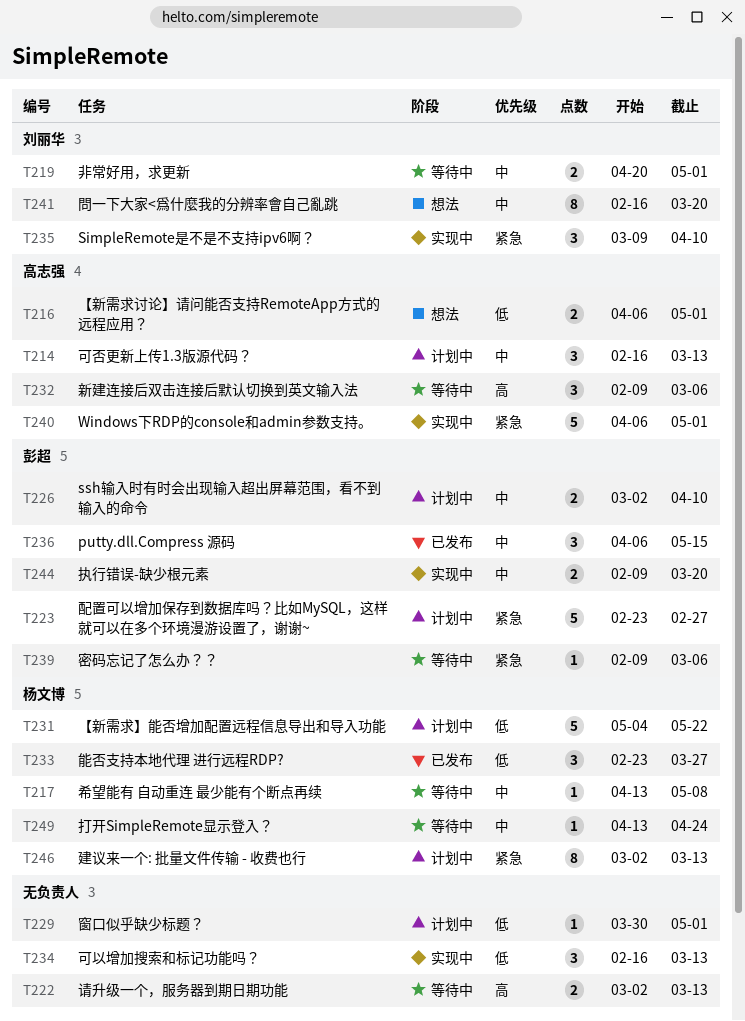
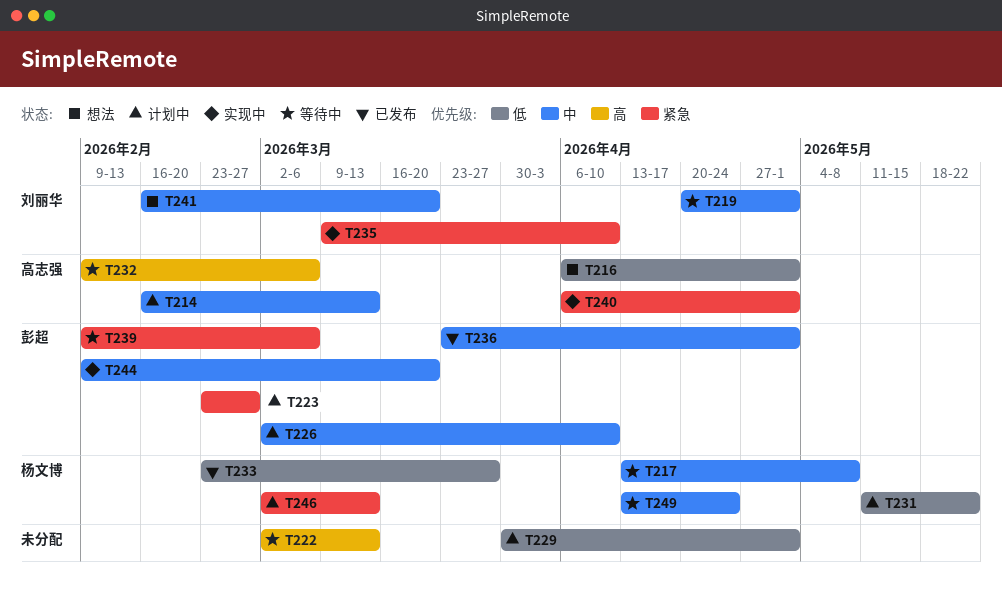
T231, start: May 4 -> May 11
T234: present -> none
T236, start: Apr 6 -> Mar 23
T236, due: May 15 -> May 1

